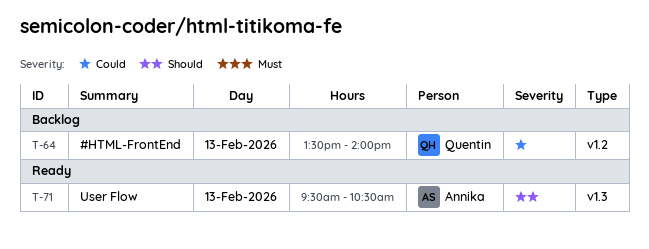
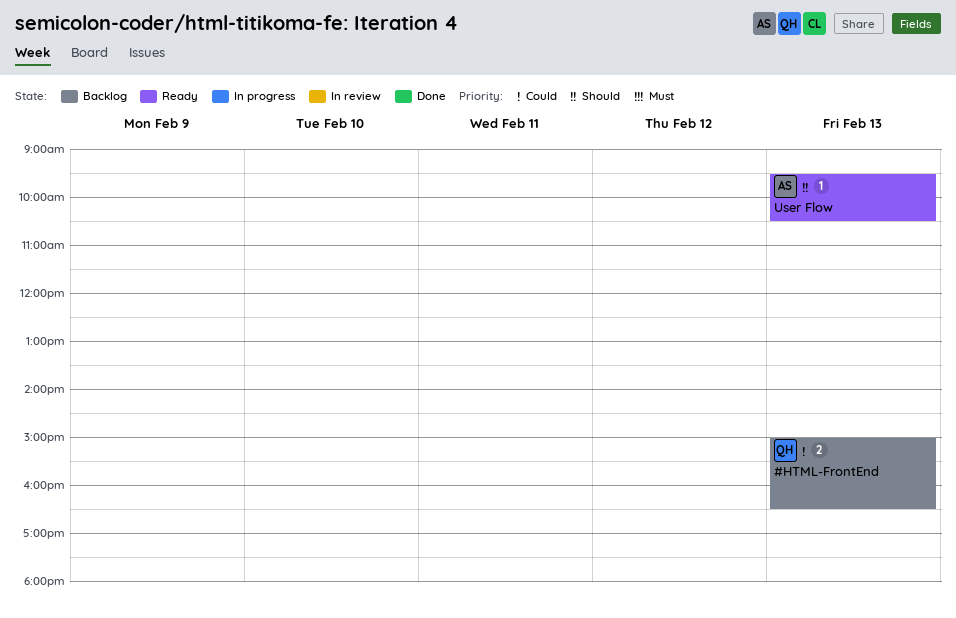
#HTML-FrontEnd, begins: 13:30 -> 15:00
#HTML-FrontEnd, ends: 14:00 -> 16:30

